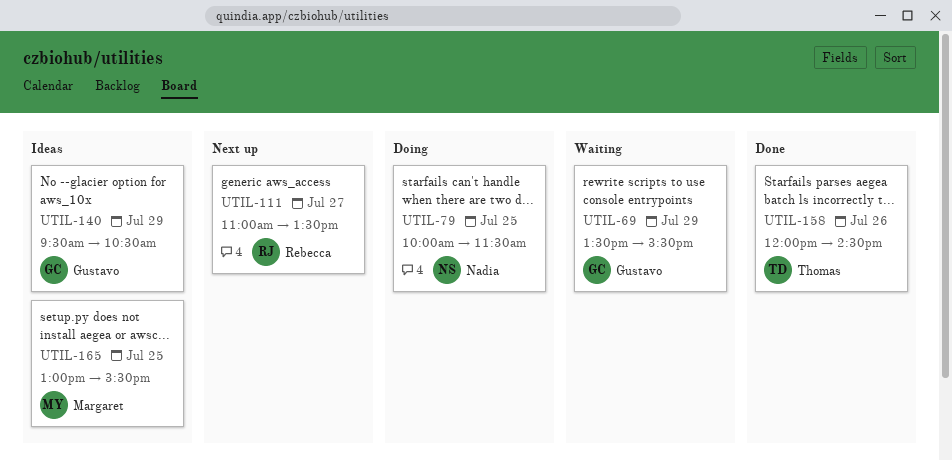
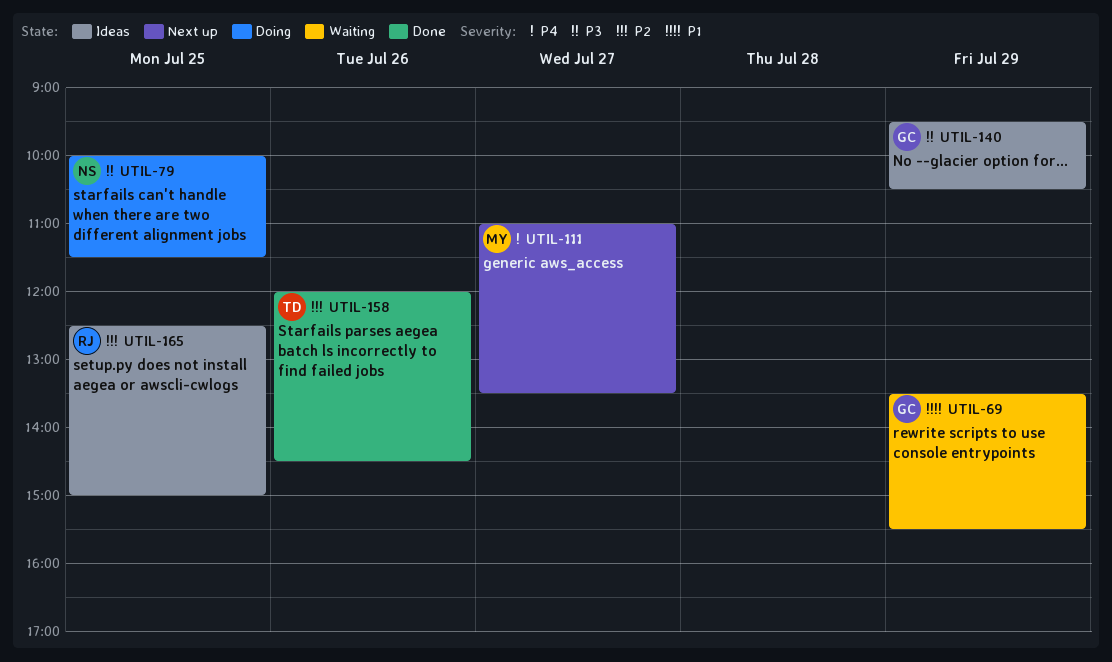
UTIL-111, owner: Rebecca -> Margaret
UTIL-165, owner: Margaret -> Rebecca
UTIL-165, begins: 13:00 -> 12:30
UTIL-165, ends: 15:30 -> 15:00

